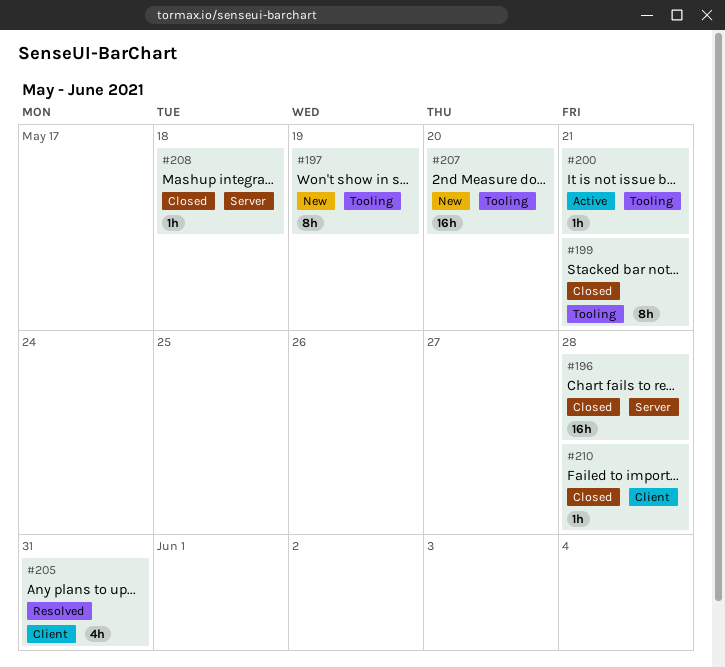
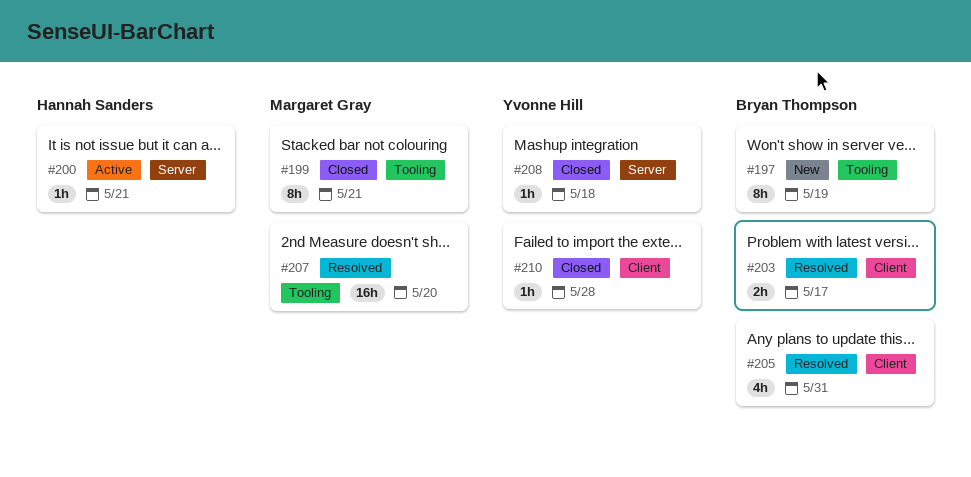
#196: present -> none
#200, label: Tooling -> Server
#203: none -> present
#207, status: New -> Resolved

